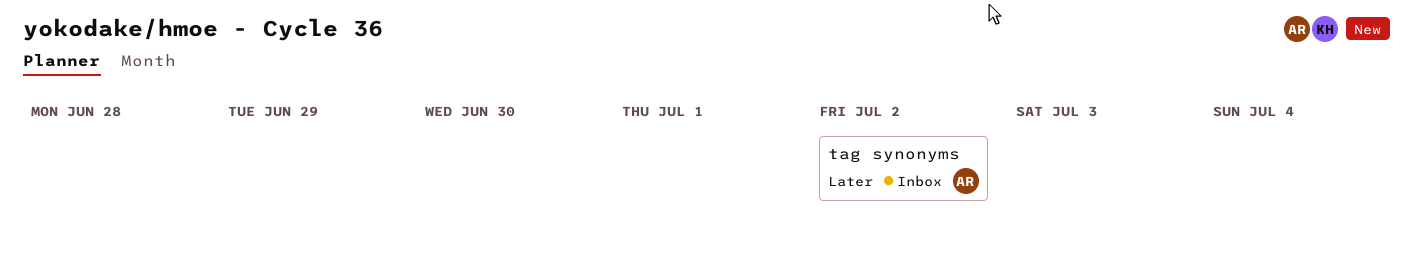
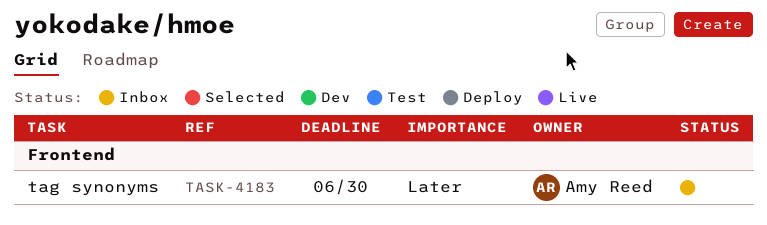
tag synonyms, due: Jul 2 -> Jun 30

